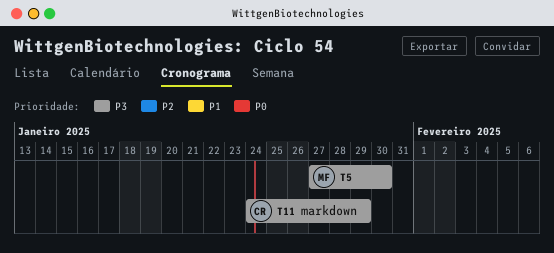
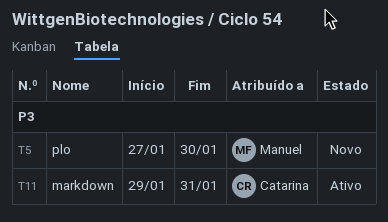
T11, start: Jan 24 -> Jan 29
T11, due: Jan 29 -> Jan 31

